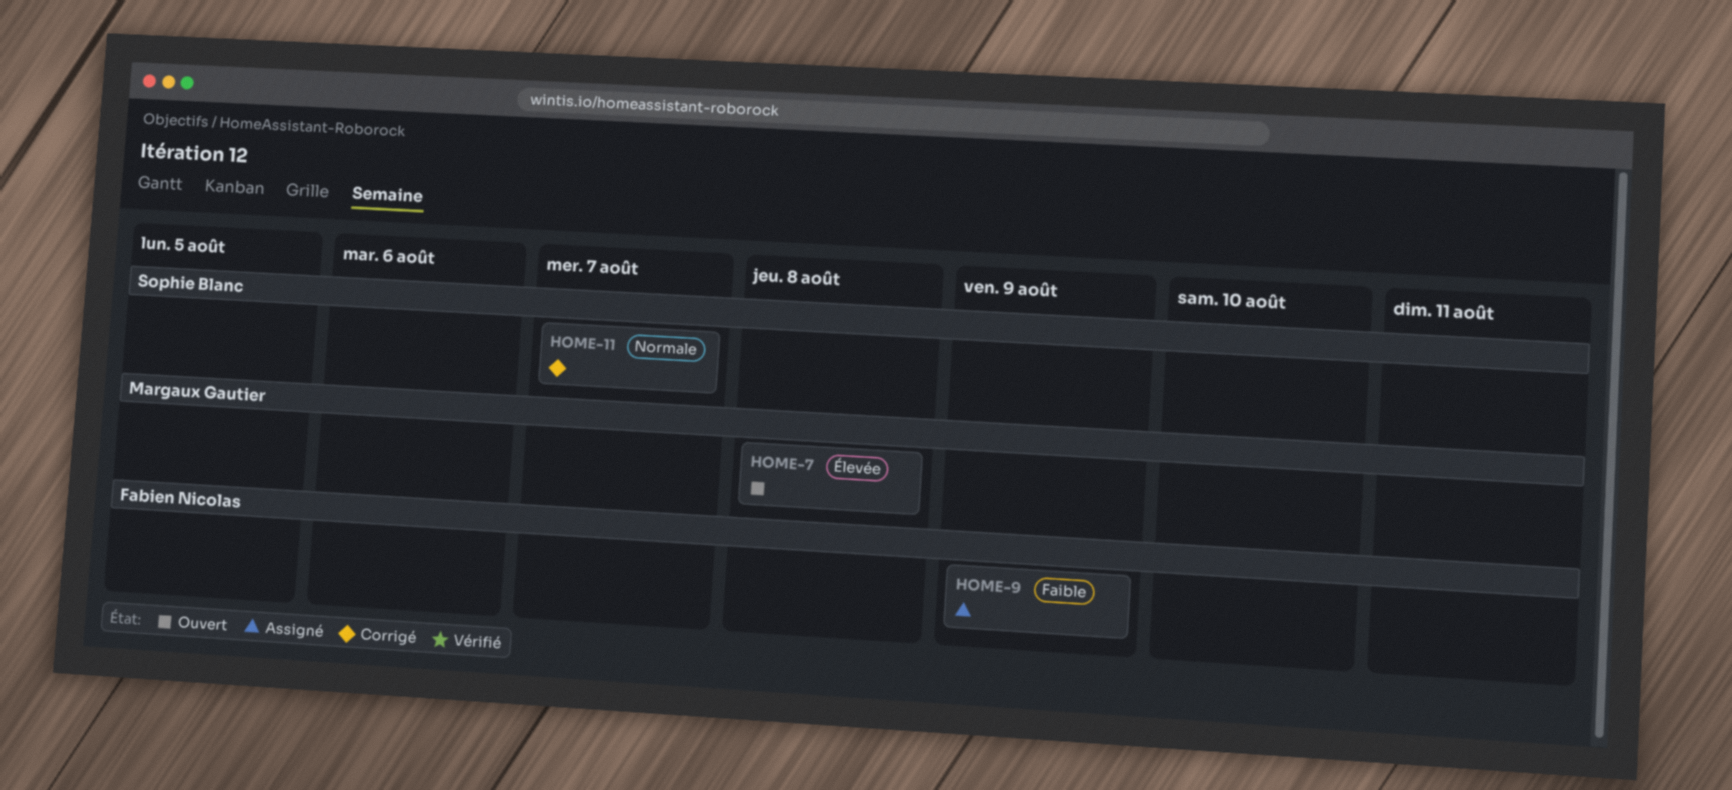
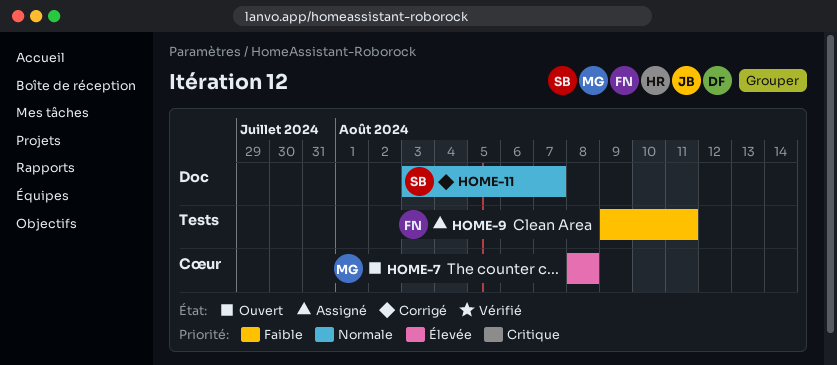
HOME-9, due: Aug 9 -> Aug 11

